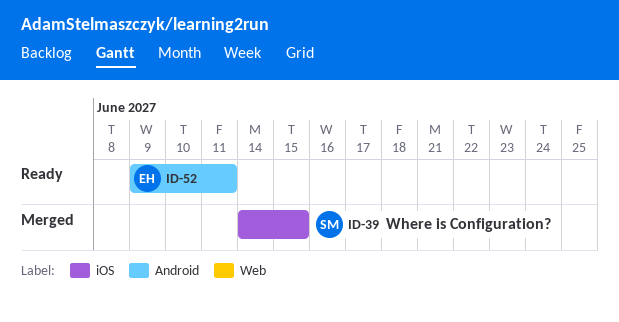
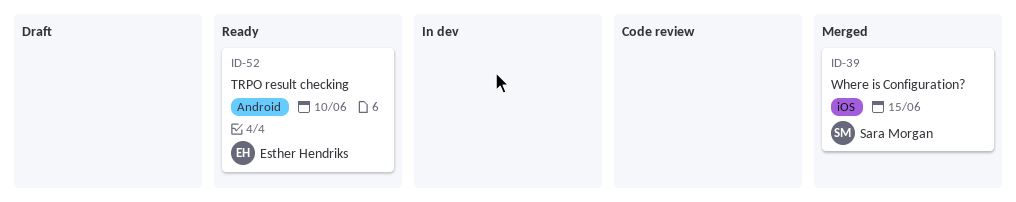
ID-52, due: Jun 11 -> Jun 10

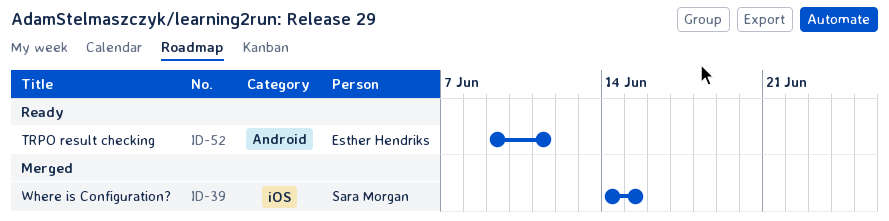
ID-52, due: Jun 10 -> Jun 11

